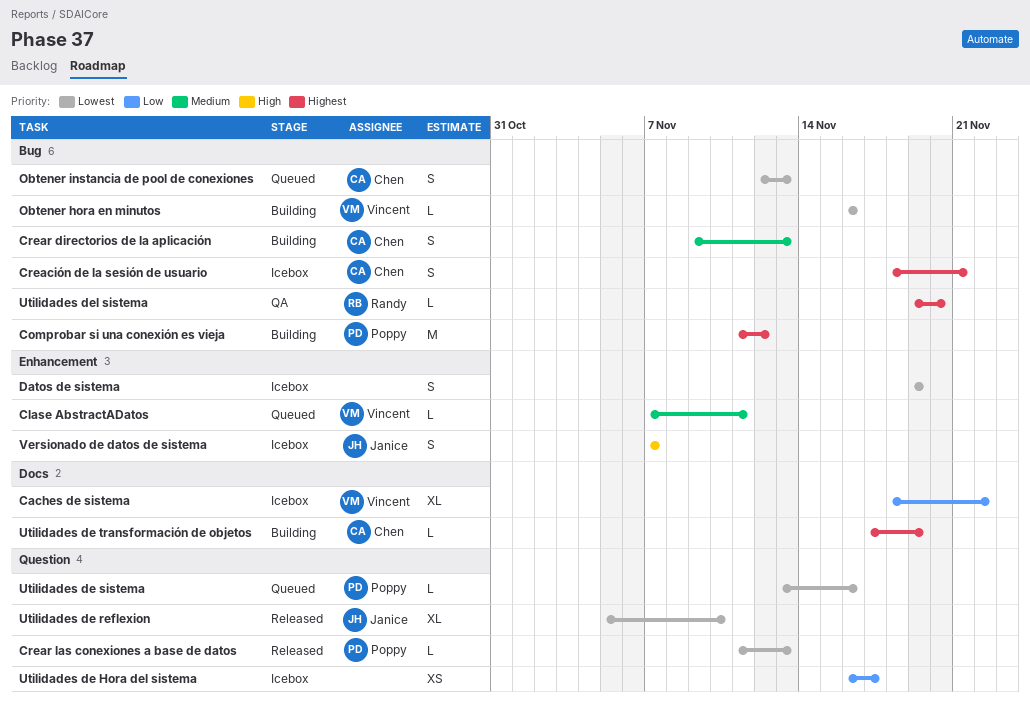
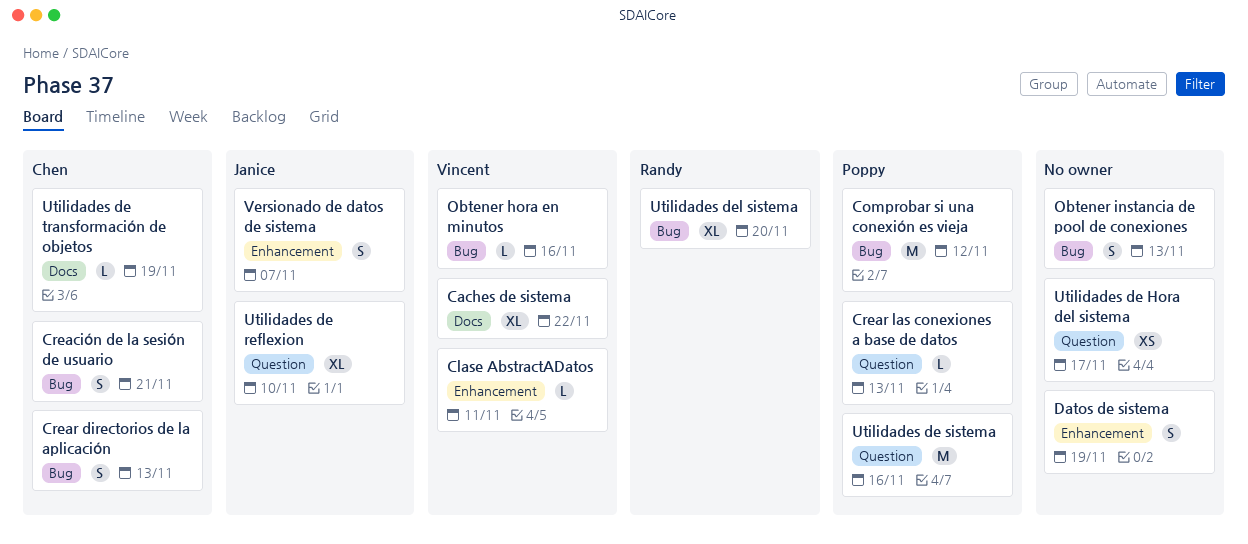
Obtener instancia de pool de conexiones, owner: Chen -> none
Utilidades de sistema, estimate: L -> M
Utilidades del sistema, estimate: L -> XL

